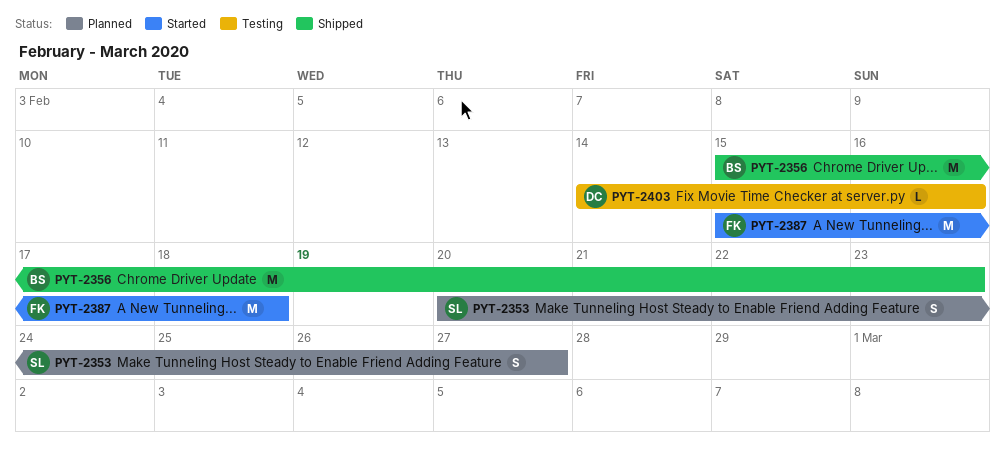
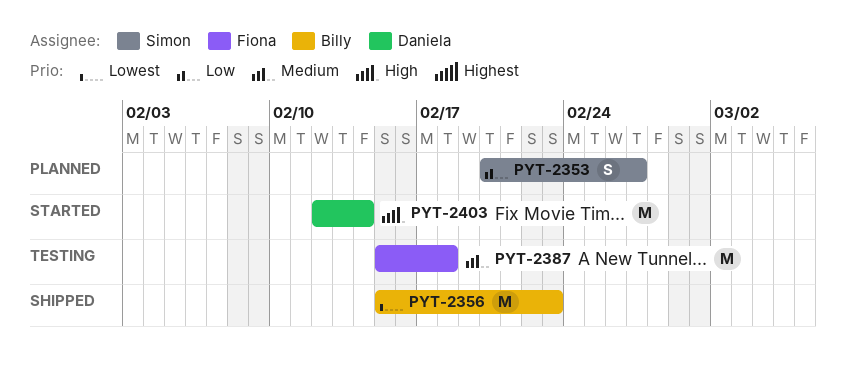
PYT-2387, status: Started -> Testing
PYT-2403, status: Testing -> Started
PYT-2403, estimate: L -> M
PYT-2403, start: Feb 14 -> Feb 12
PYT-2403, due: Feb 16 -> Feb 14

